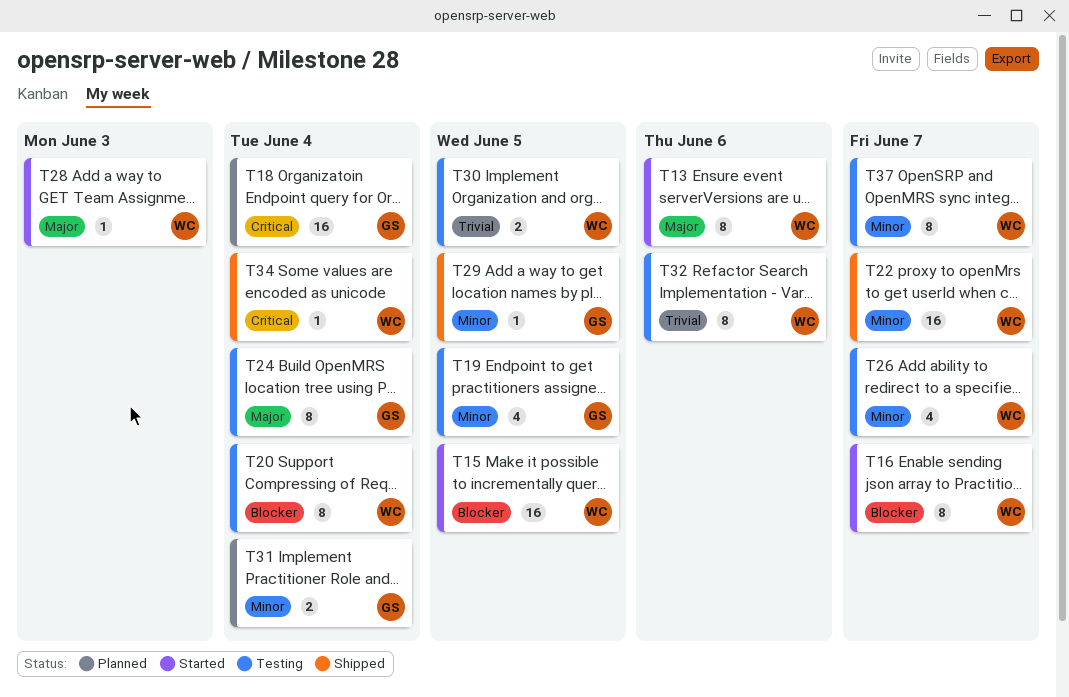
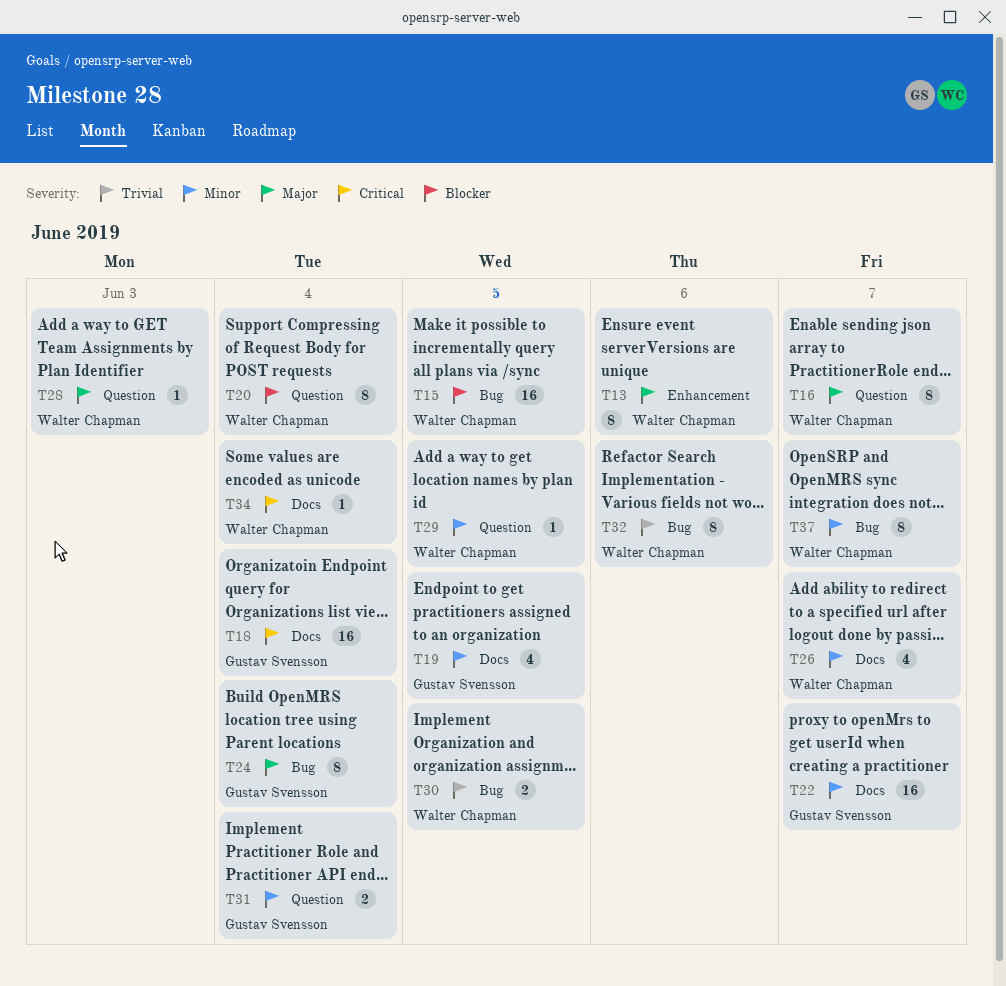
T16, priority: Blocker -> Major
T22, owner: Walter Chapman -> Gustav Svensson
T29, owner: Gustav Svensson -> Walter Chapman

